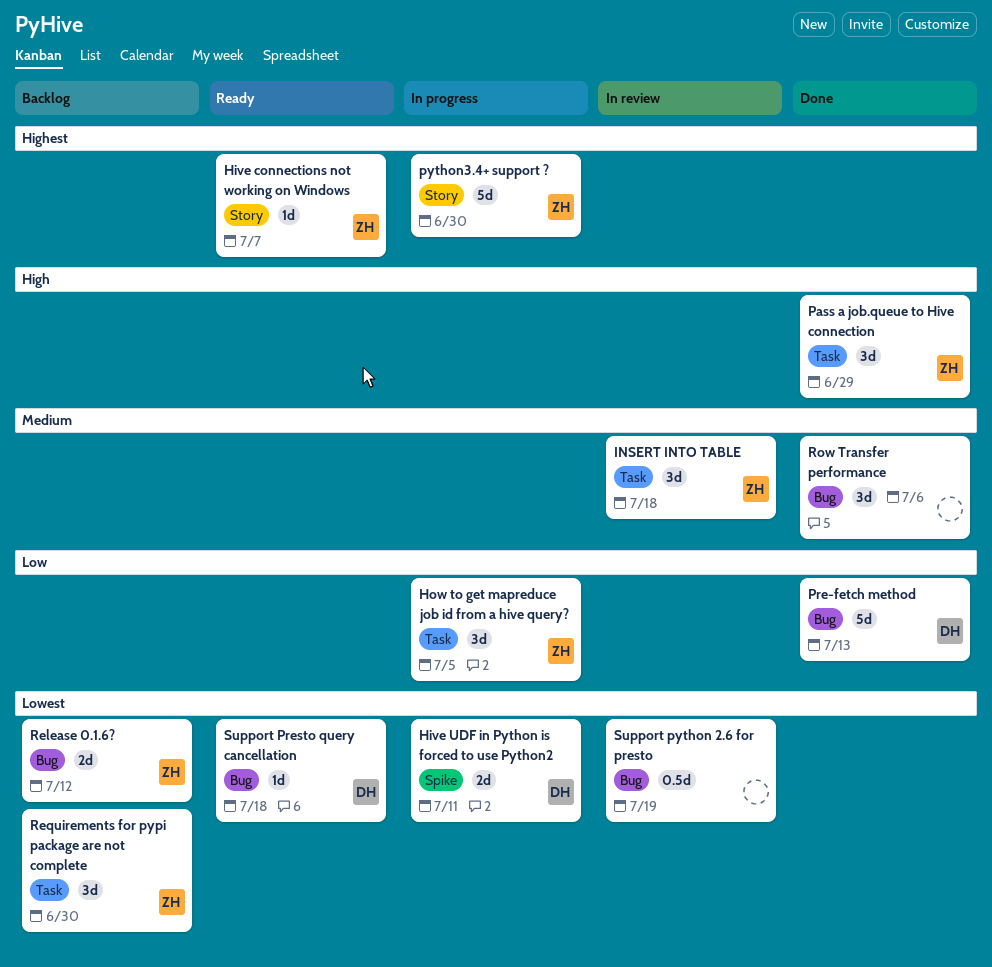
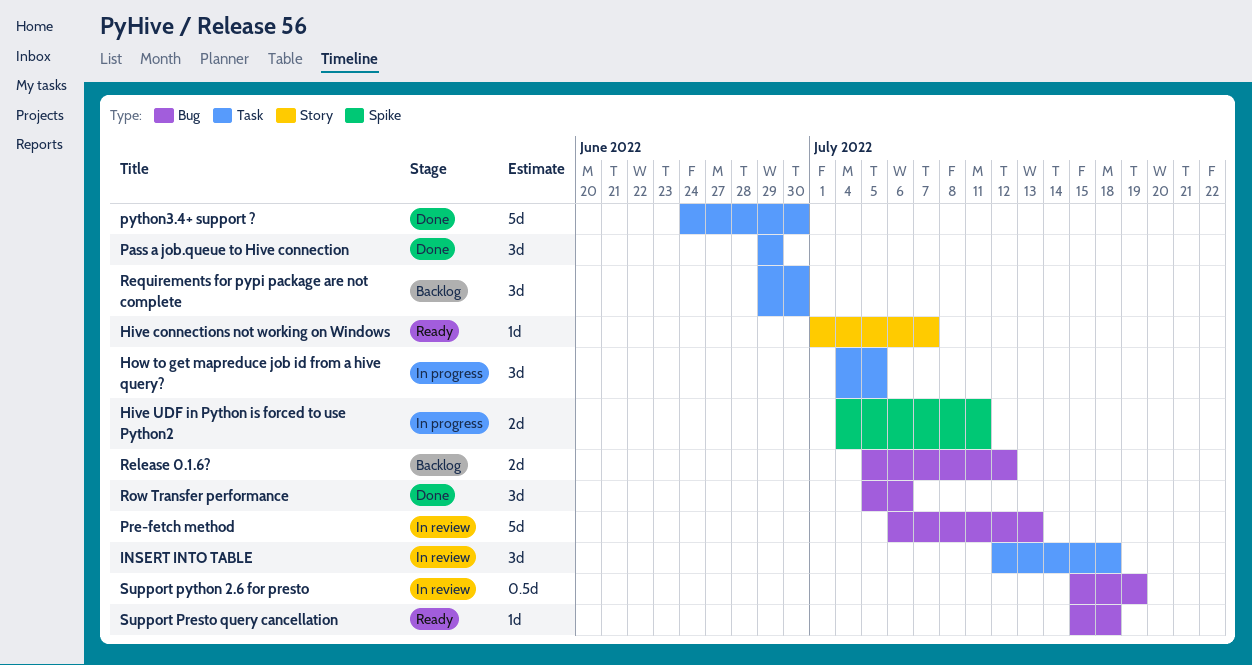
Pre-fetch method, status: Done -> In review
python3.4+ support ?, status: In progress -> Done
python3.4+ support ?, label: Story -> Task

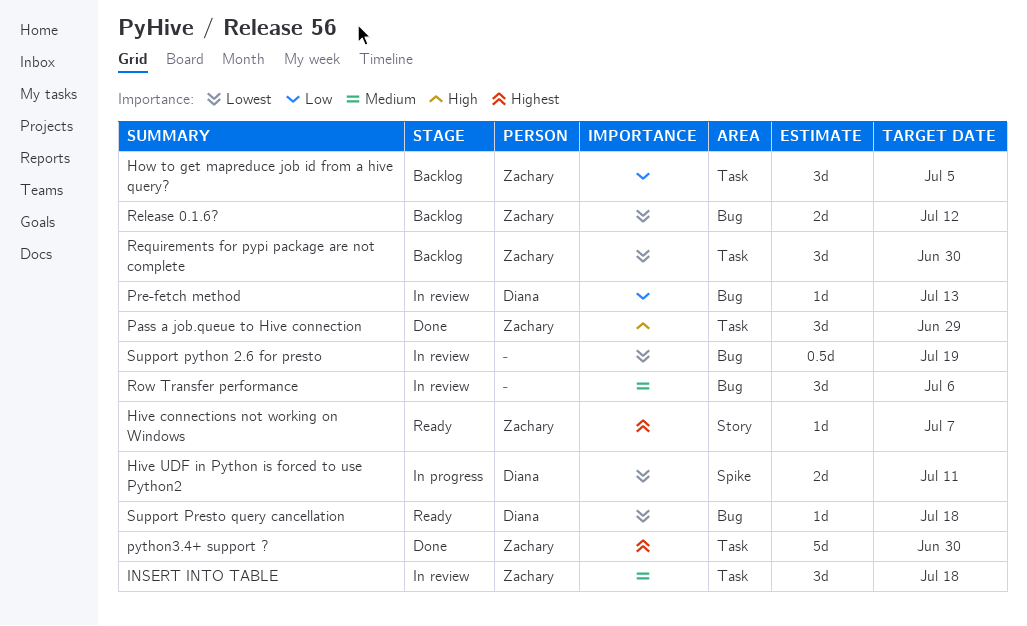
How to get mapreduce job id from a hive query?, status: In progress -> Backlog
Pre-fetch method, estimate: 5d -> 1d
Row Transfer performance, status: Done -> In review

